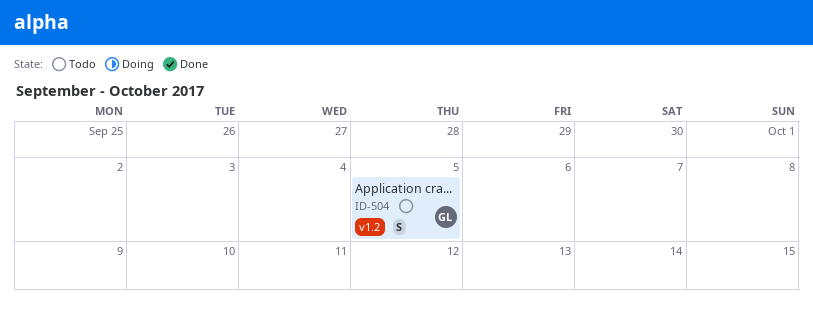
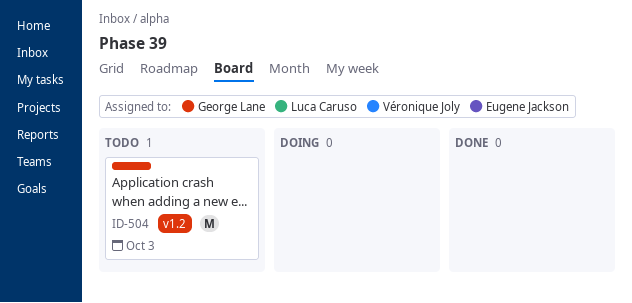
ID-504, estimate: S -> M
ID-504, due: Oct 5 -> Oct 3

